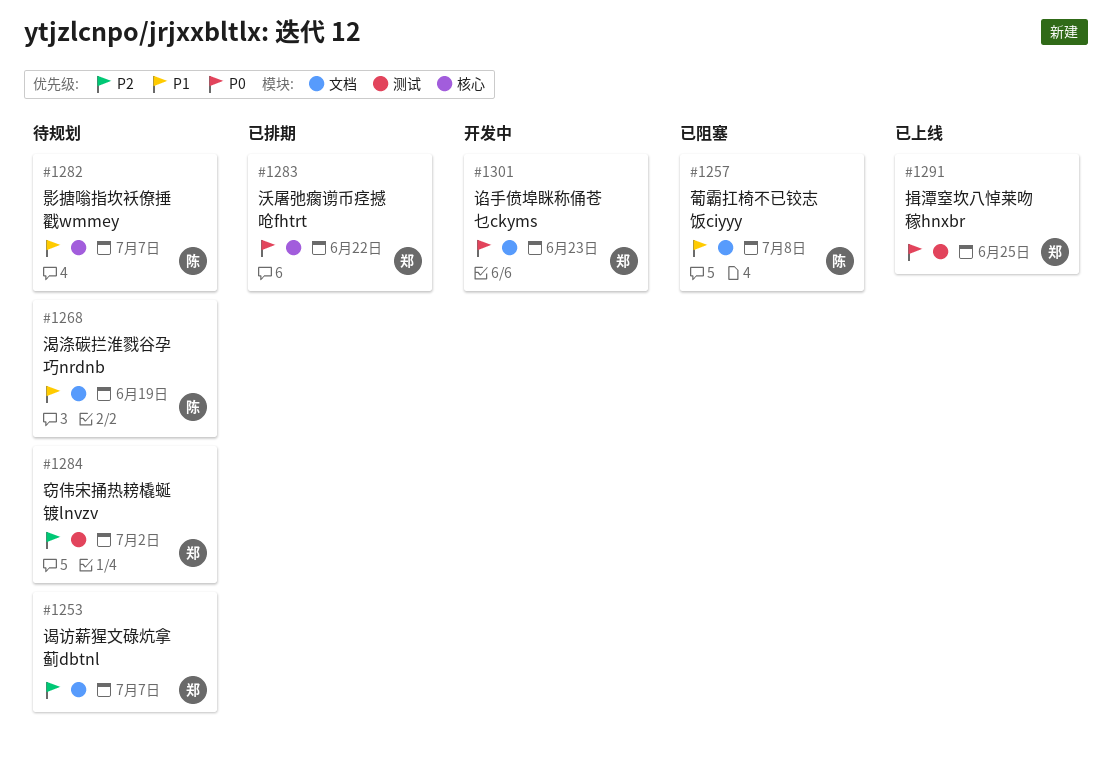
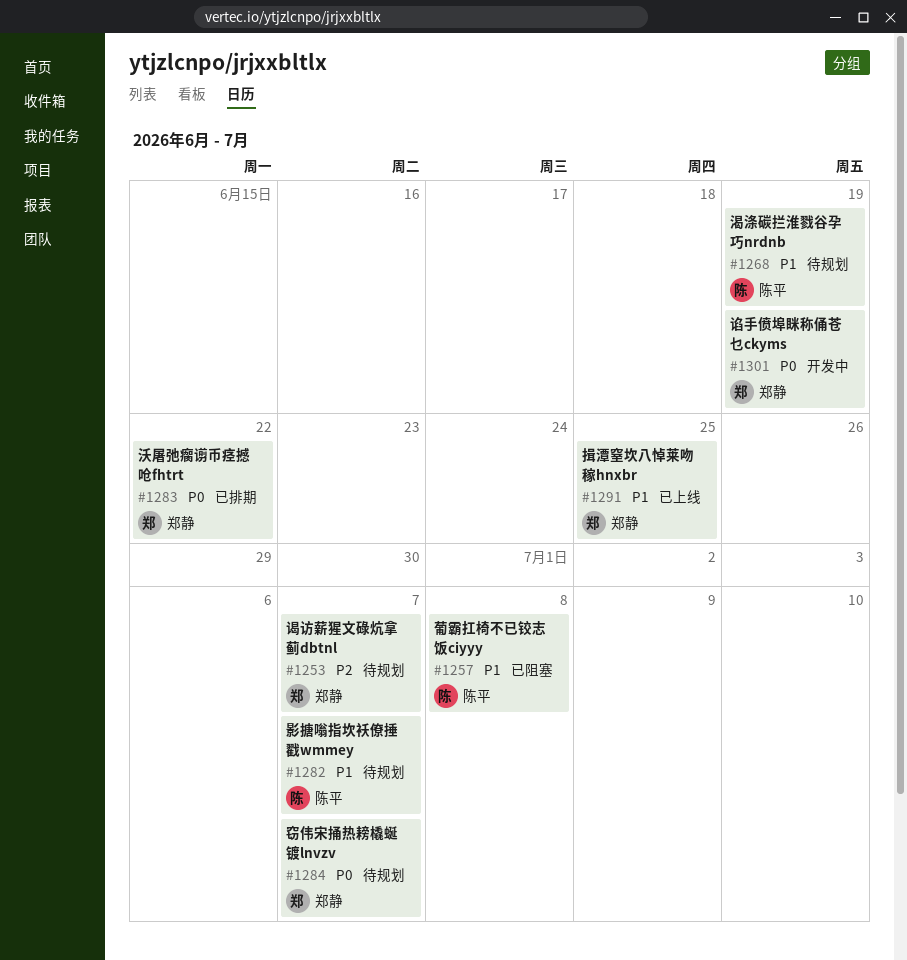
#1284, priority: P2 -> P0
#1284, due: Jul 2 -> Jul 7
#1291, priority: P0 -> P1
#1301, due: Jun 23 -> Jun 19

